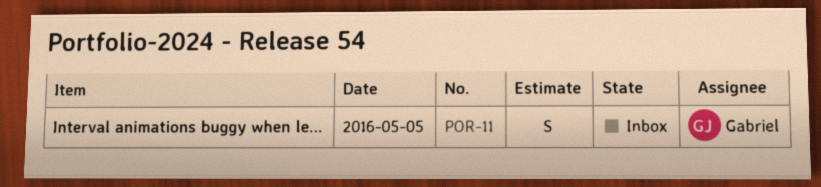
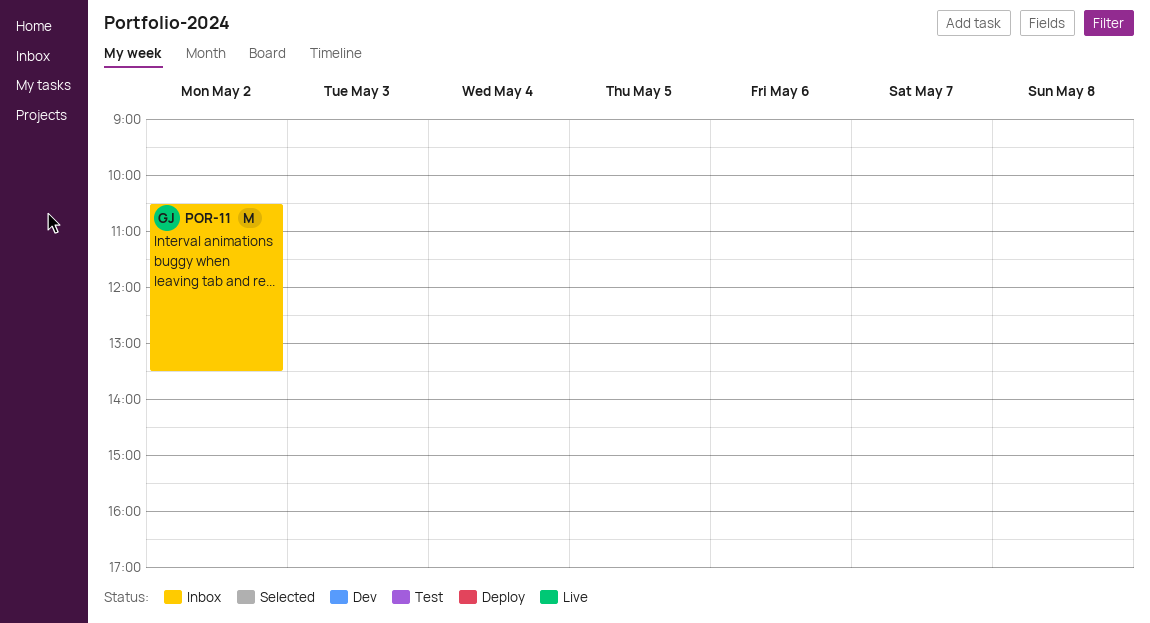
POR-11, estimate: S -> M
POR-11, day: May 5 -> May 2

